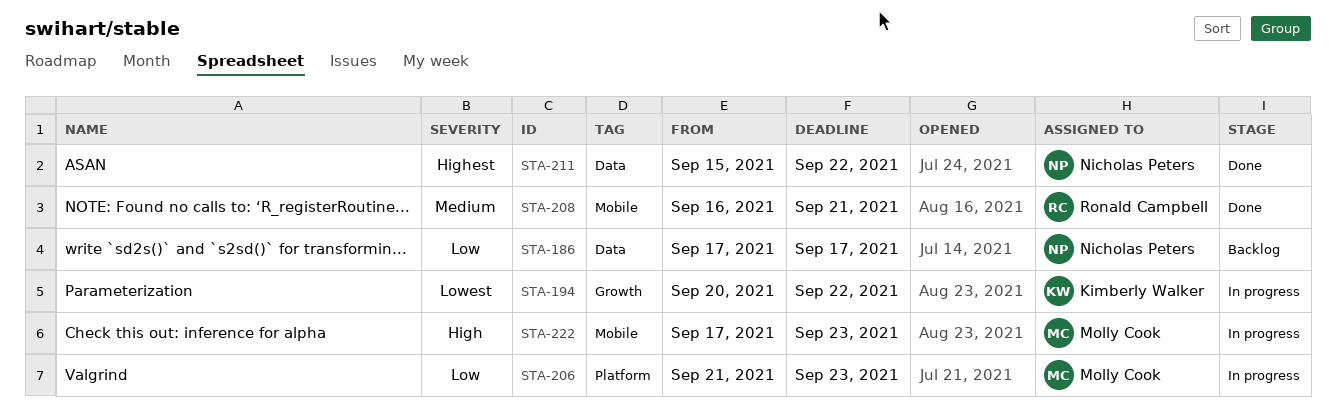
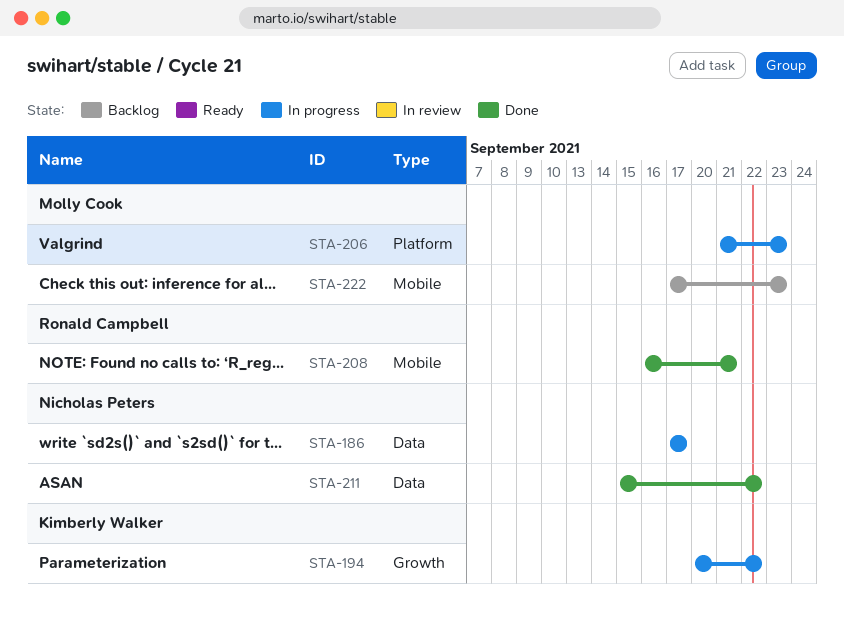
STA-186, status: Backlog -> In progress
STA-222, status: In progress -> Backlog

